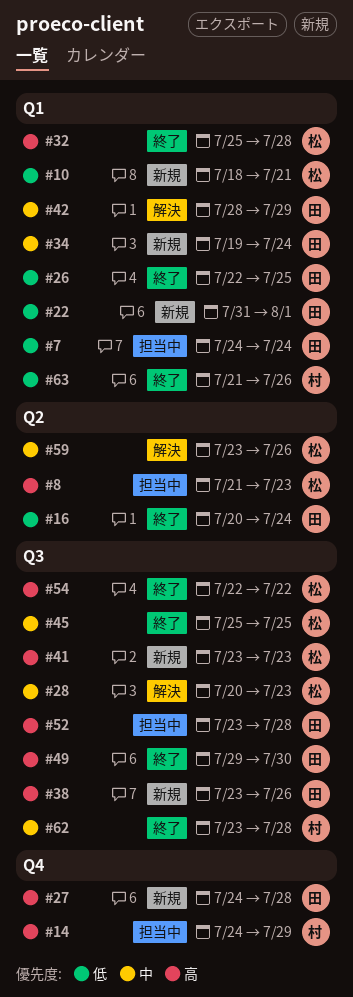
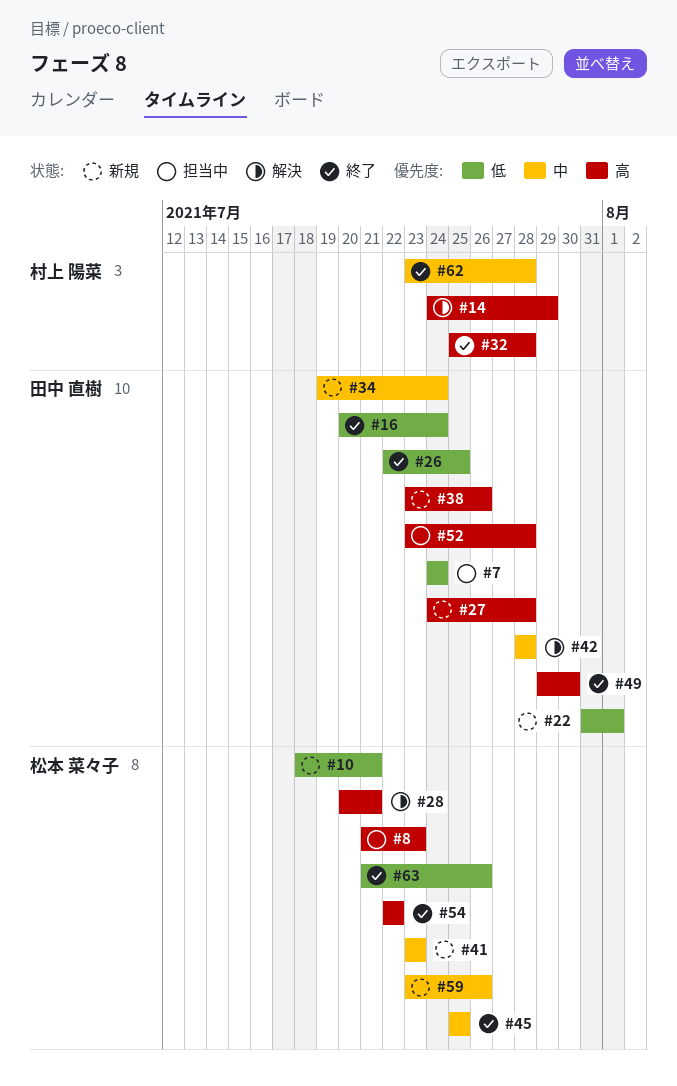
#14, status: 担当中 -> 解決
#28, priority: 中 -> 高
#28, due: Jul 23 -> Jul 21
#32, owner: 松本 菜々子 -> 村上 陽菜
#41, priority: 高 -> 中
#42, due: Jul 29 -> Jul 28
#59, status: 解決 -> 新規
#63, owner: 村上 陽菜 -> 松本 菜々子

